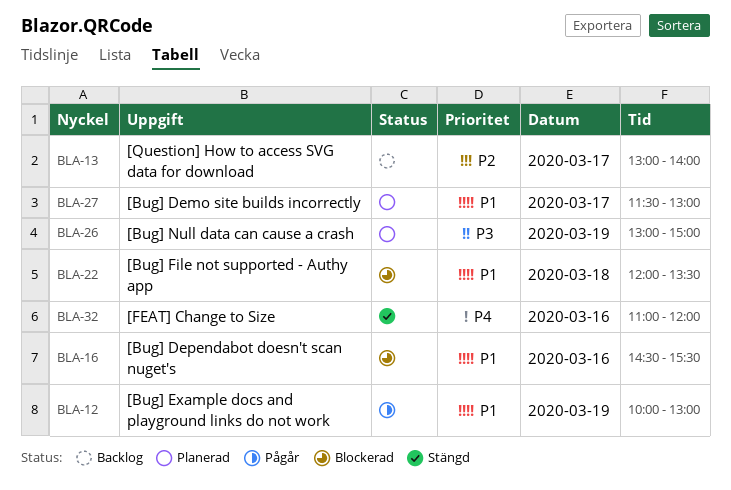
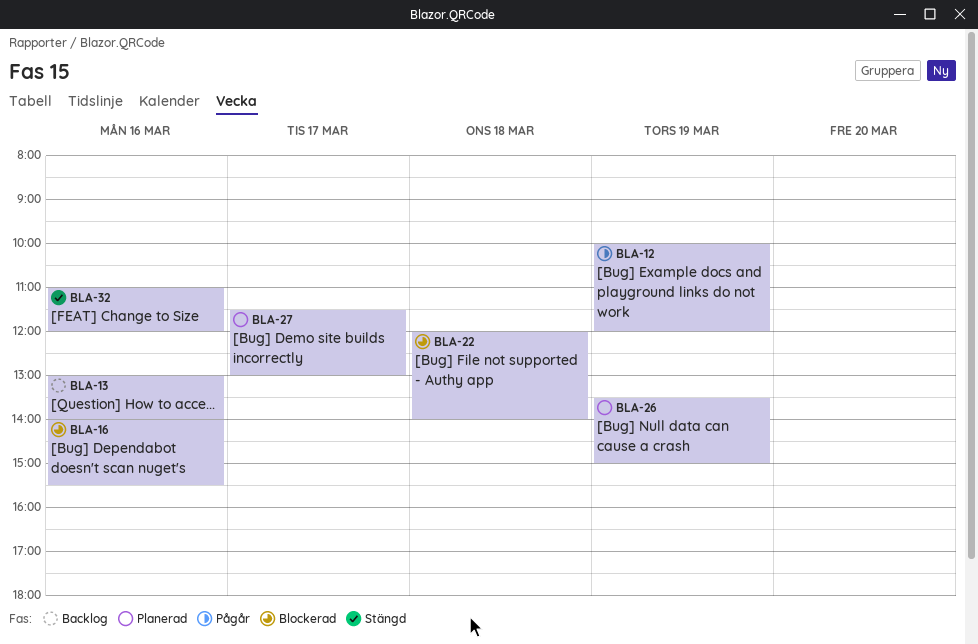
BLA-12, ends: 13:00 -> 12:00
BLA-13, day: Mar 17 -> Mar 16
BLA-16, begins: 14:30 -> 14:00
BLA-22, ends: 13:30 -> 14:00
BLA-26, begins: 13:00 -> 13:30

